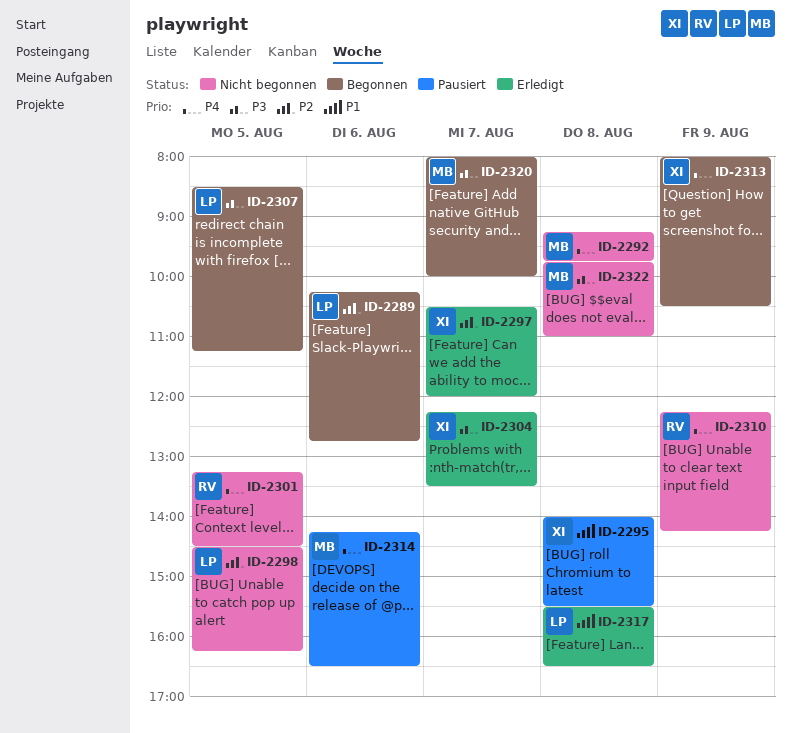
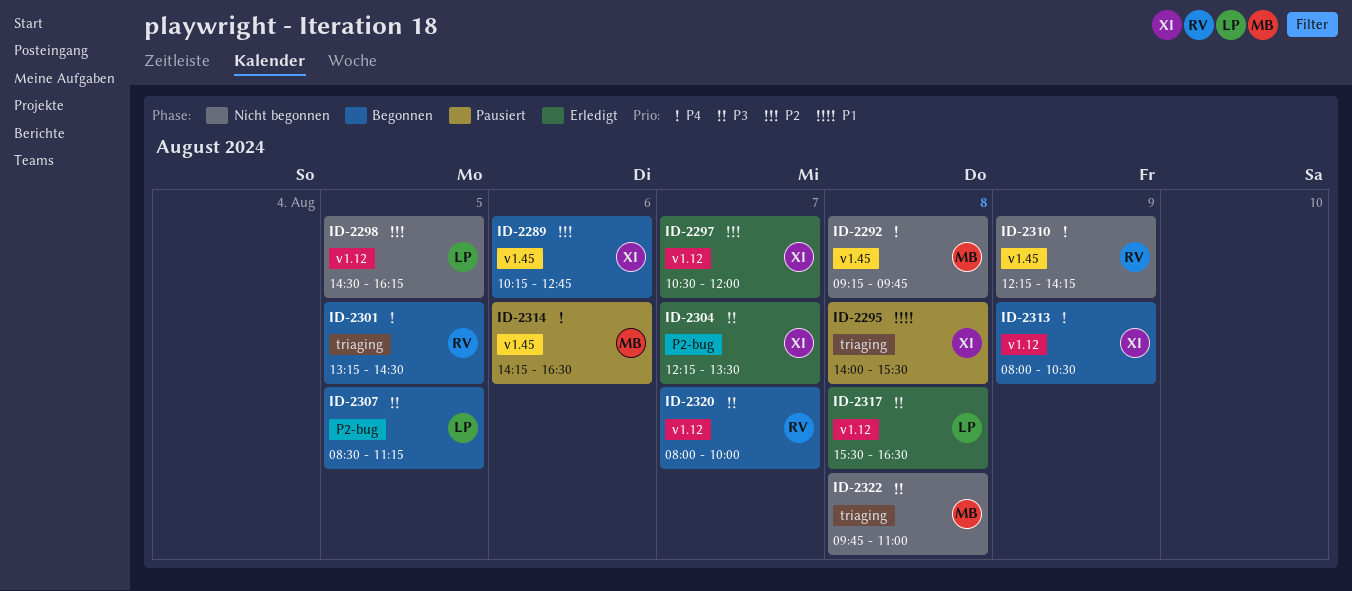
ID-2289, owner: LP -> XI
ID-2301, status: Nicht begonnen -> Begonnen
ID-2317, priority: P1 -> P3
ID-2320, owner: MB -> RV

